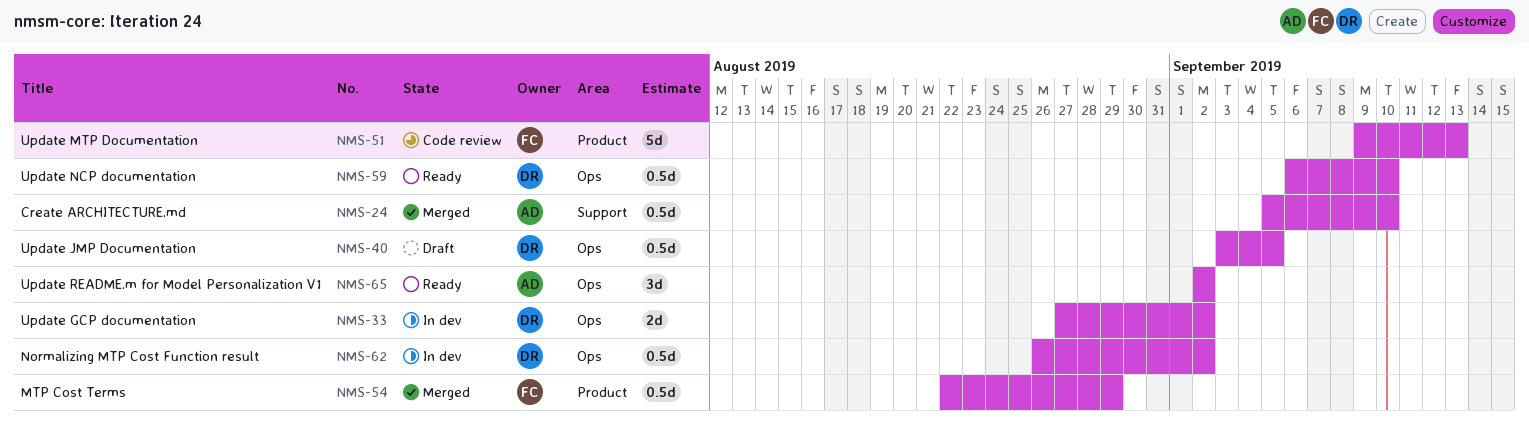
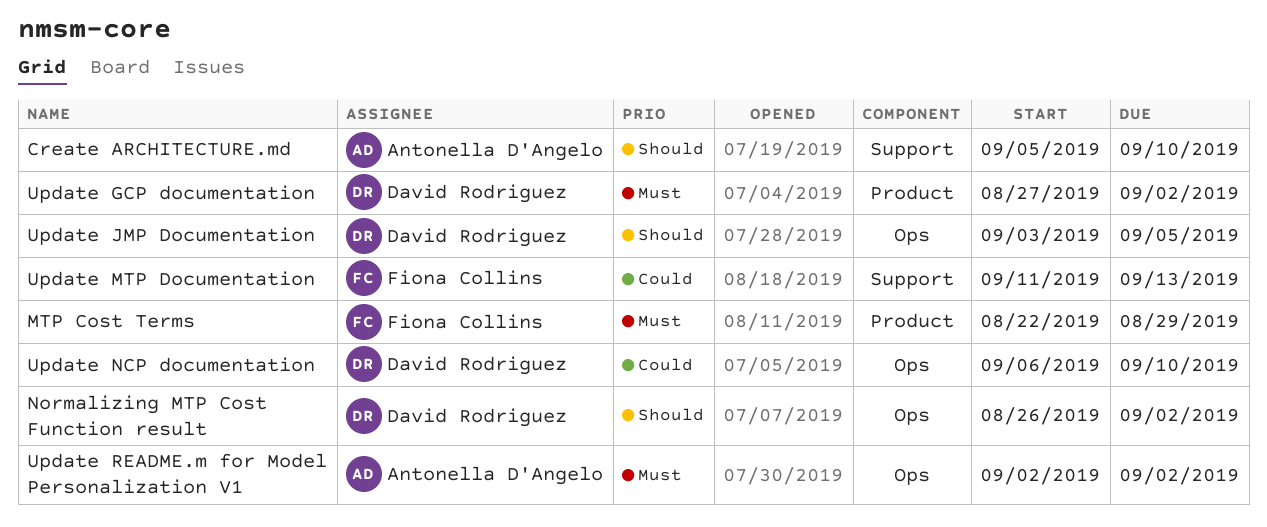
Update GCP documentation, label: Ops -> Product
Update MTP Documentation, label: Product -> Support
Update MTP Documentation, start: Sep 9 -> Sep 11

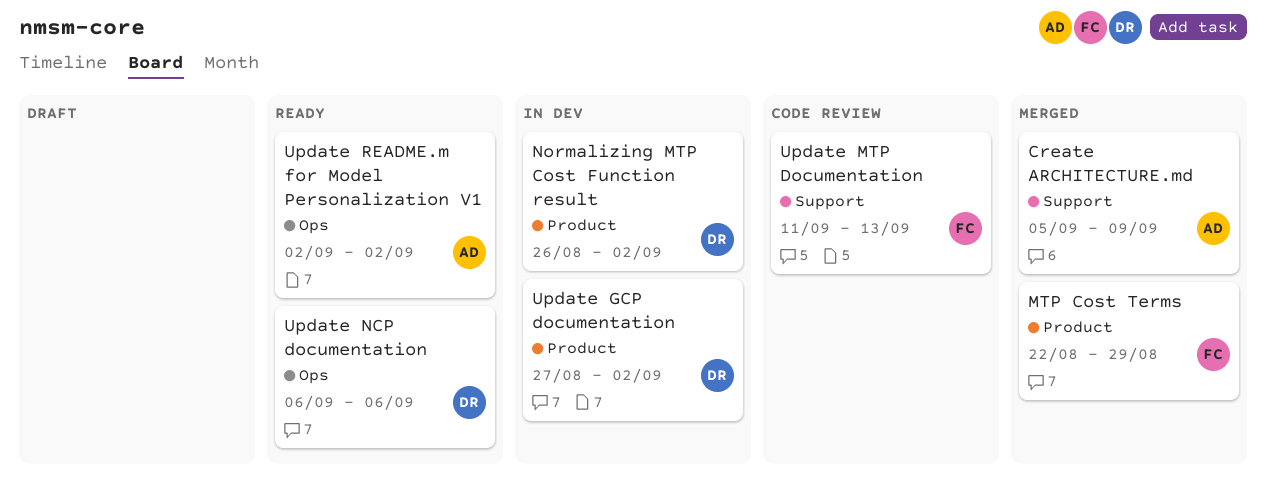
Create ARCHITECTURE.md, due: Sep 10 -> Sep 9
Normalizing MTP Cost Function result, label: Ops -> Product
Update JMP Documentation: present -> none
Update NCP documentation, due: Sep 10 -> Sep 6

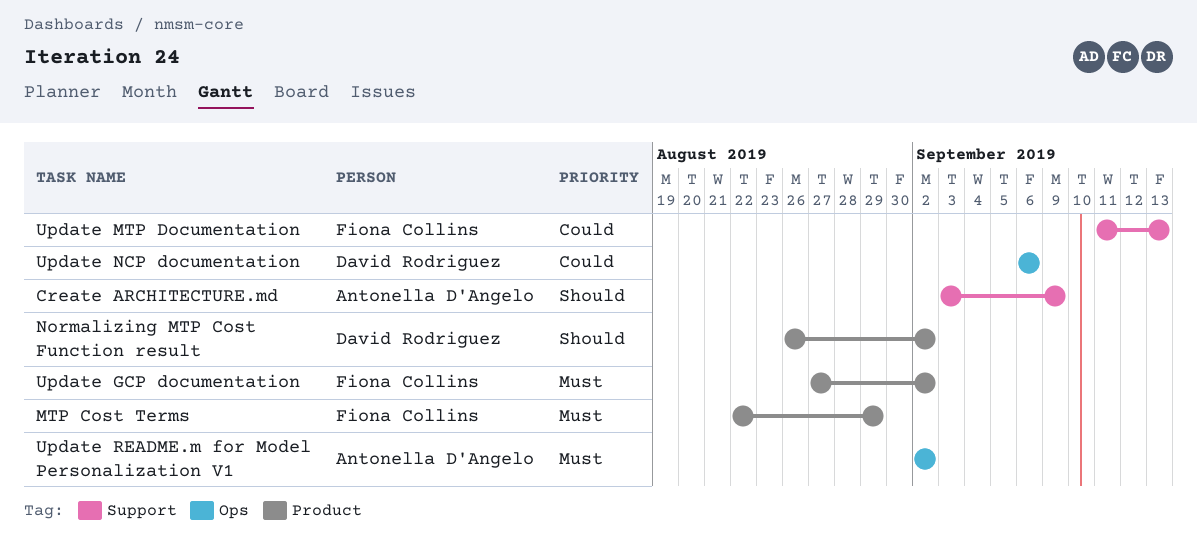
Create ARCHITECTURE.md, start: Sep 5 -> Sep 3
Update GCP documentation, owner: David Rodriguez -> Fiona Collins

